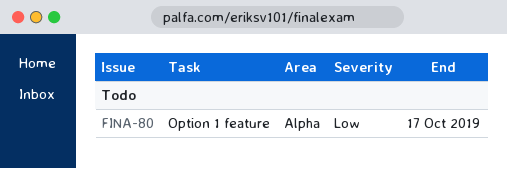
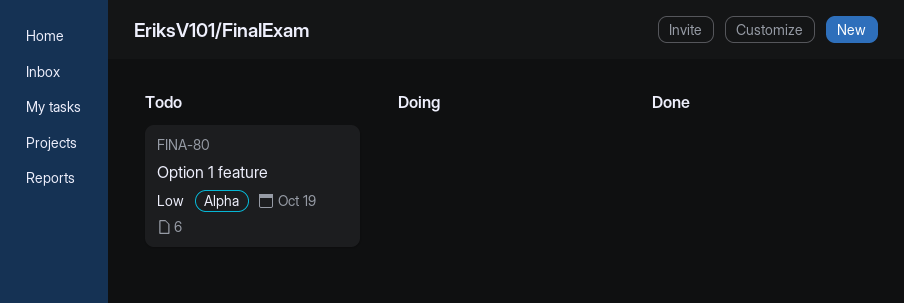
FINA-80, due: Oct 17 -> Oct 19

